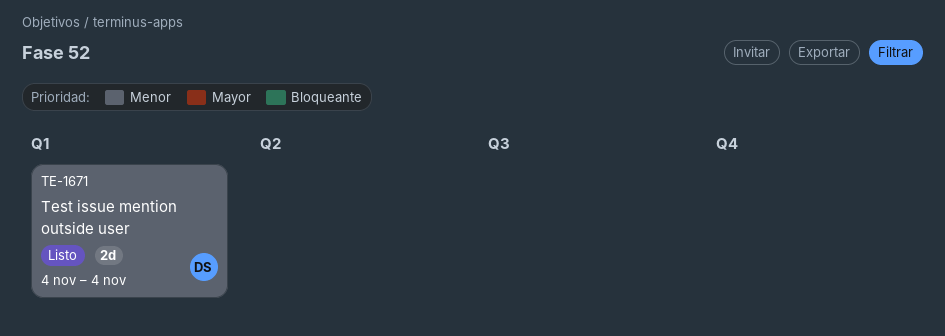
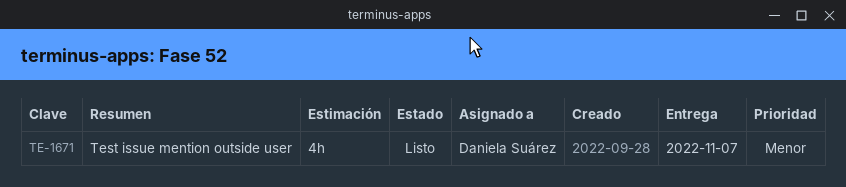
TE-1671, estimate: 2d -> 4h
TE-1671, due: Nov 4 -> Nov 7

